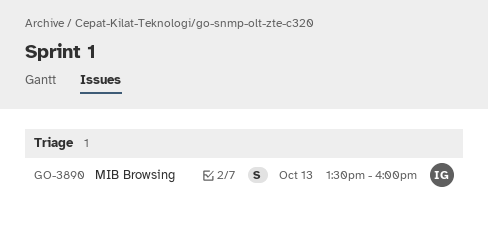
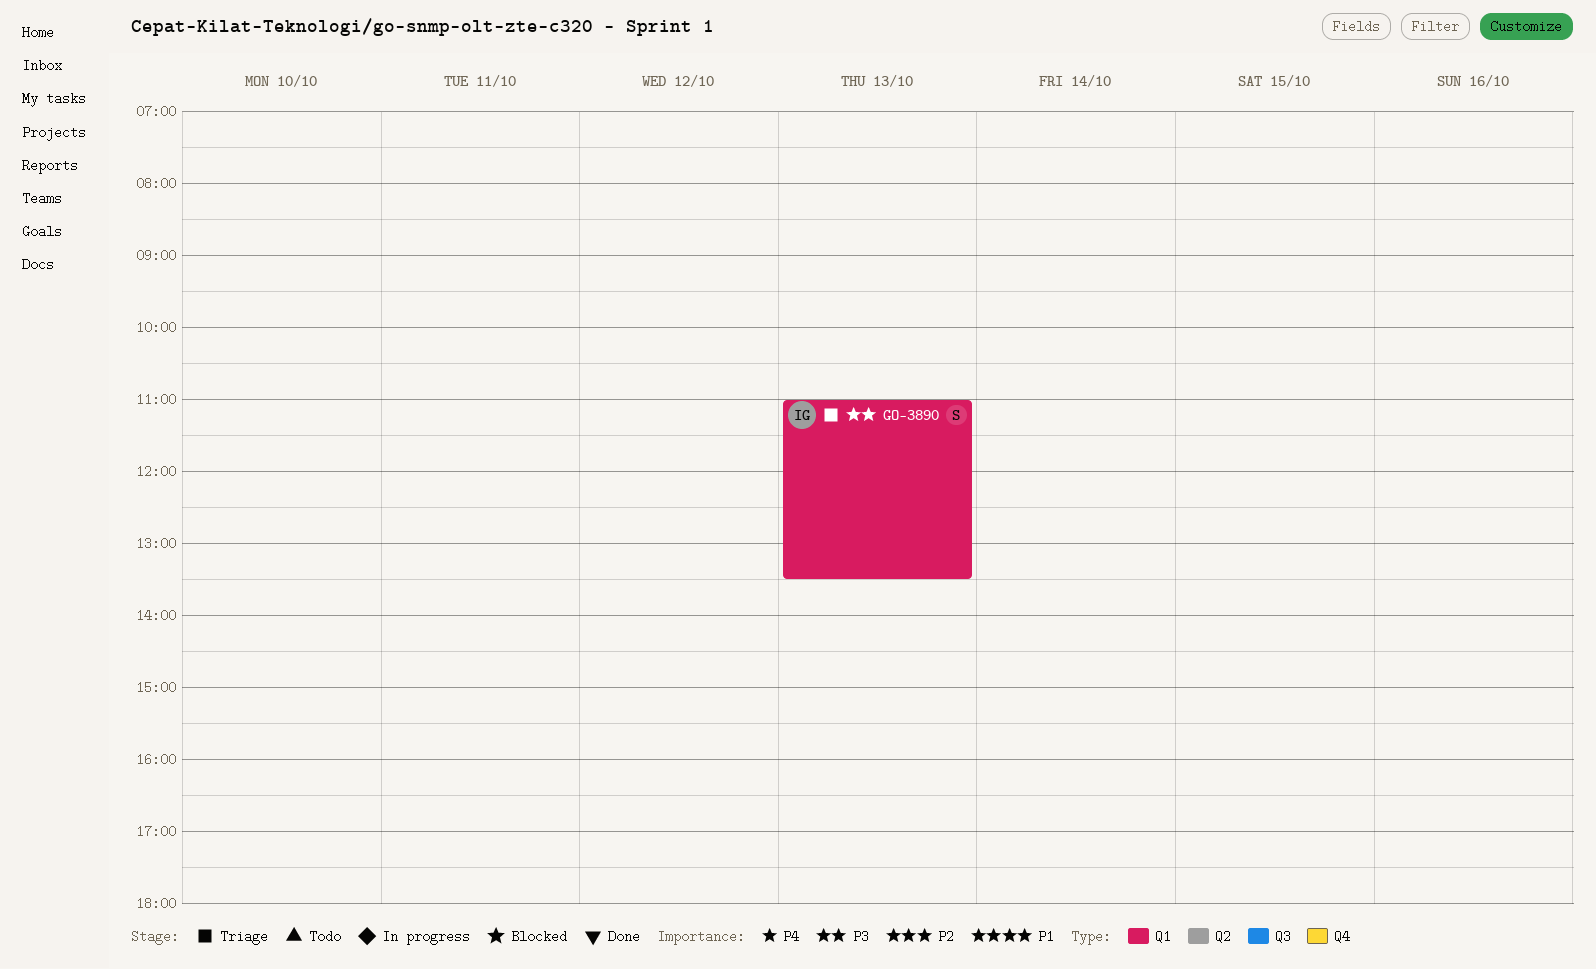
GO-3890, begins: 13:30 -> 11:00
GO-3890, ends: 16:00 -> 13:30

